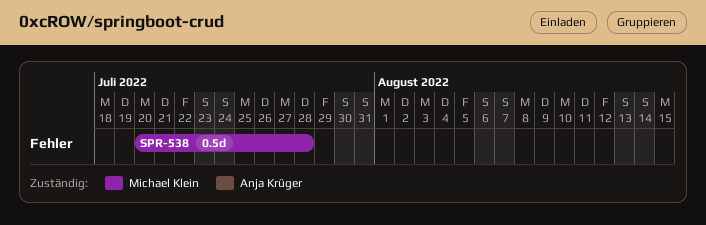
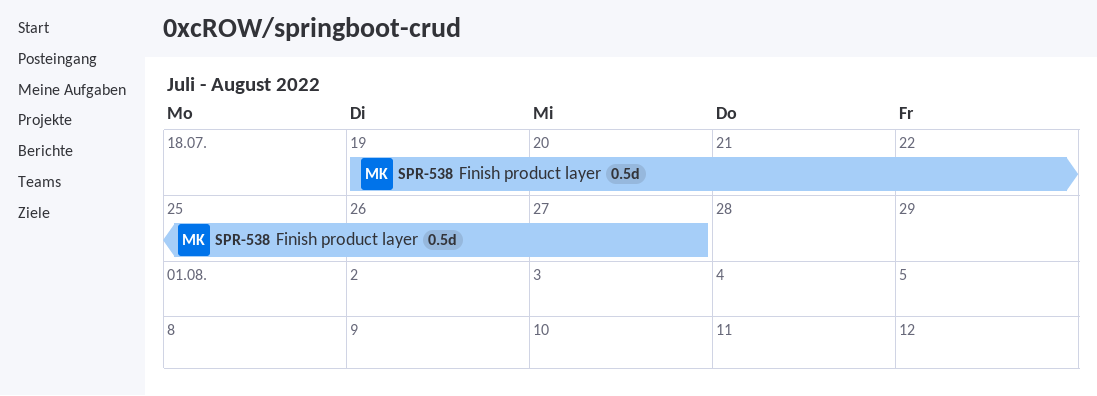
SPR-538, start: Jul 20 -> Jul 19
SPR-538, due: Jul 28 -> Jul 27

